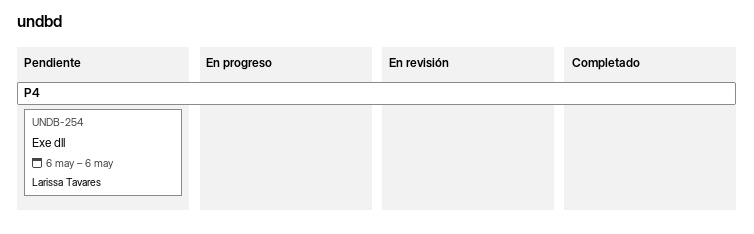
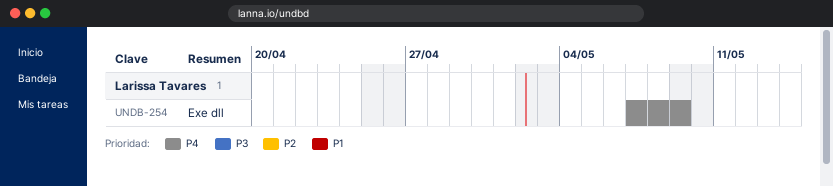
UNDB-254, start: May 6 -> May 7
UNDB-254, due: May 6 -> May 9

